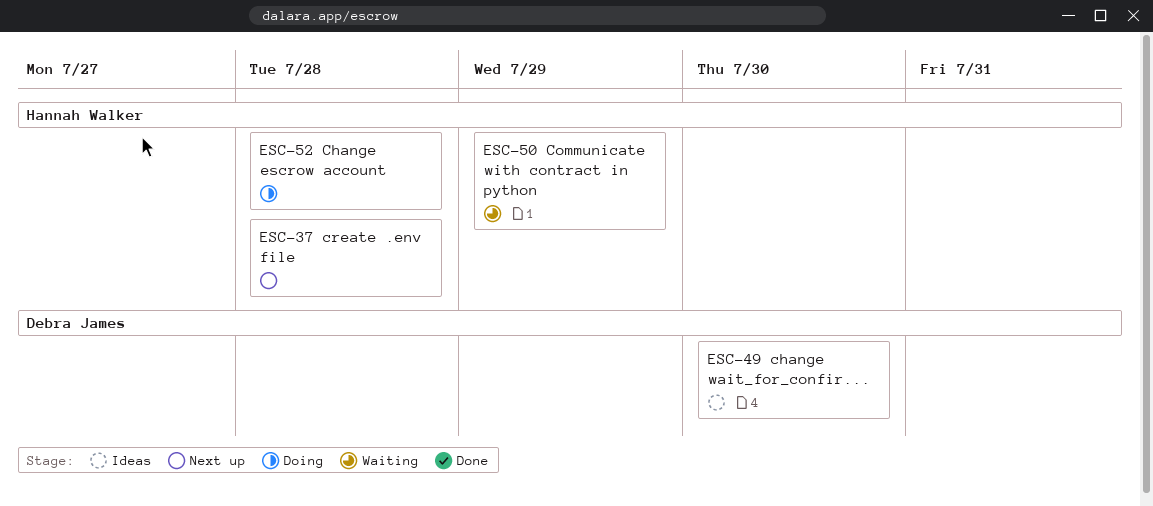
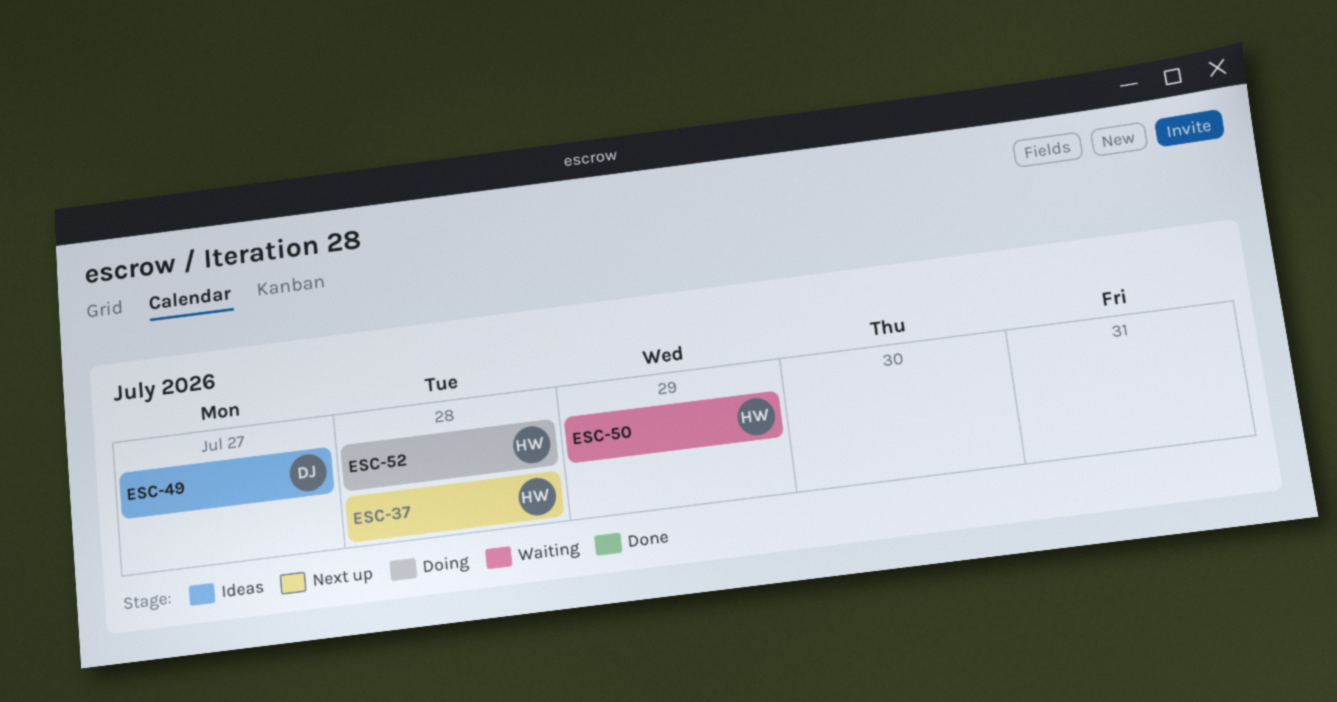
ESC-49, due: Jul 30 -> Jul 27

